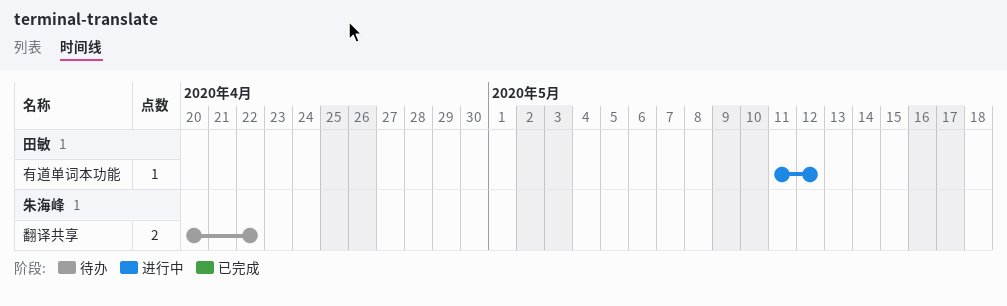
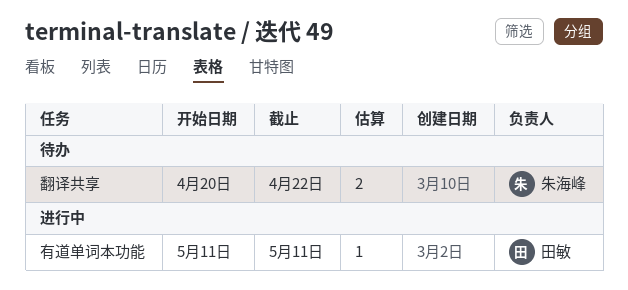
有道单词本功能, due: May 12 -> May 11

